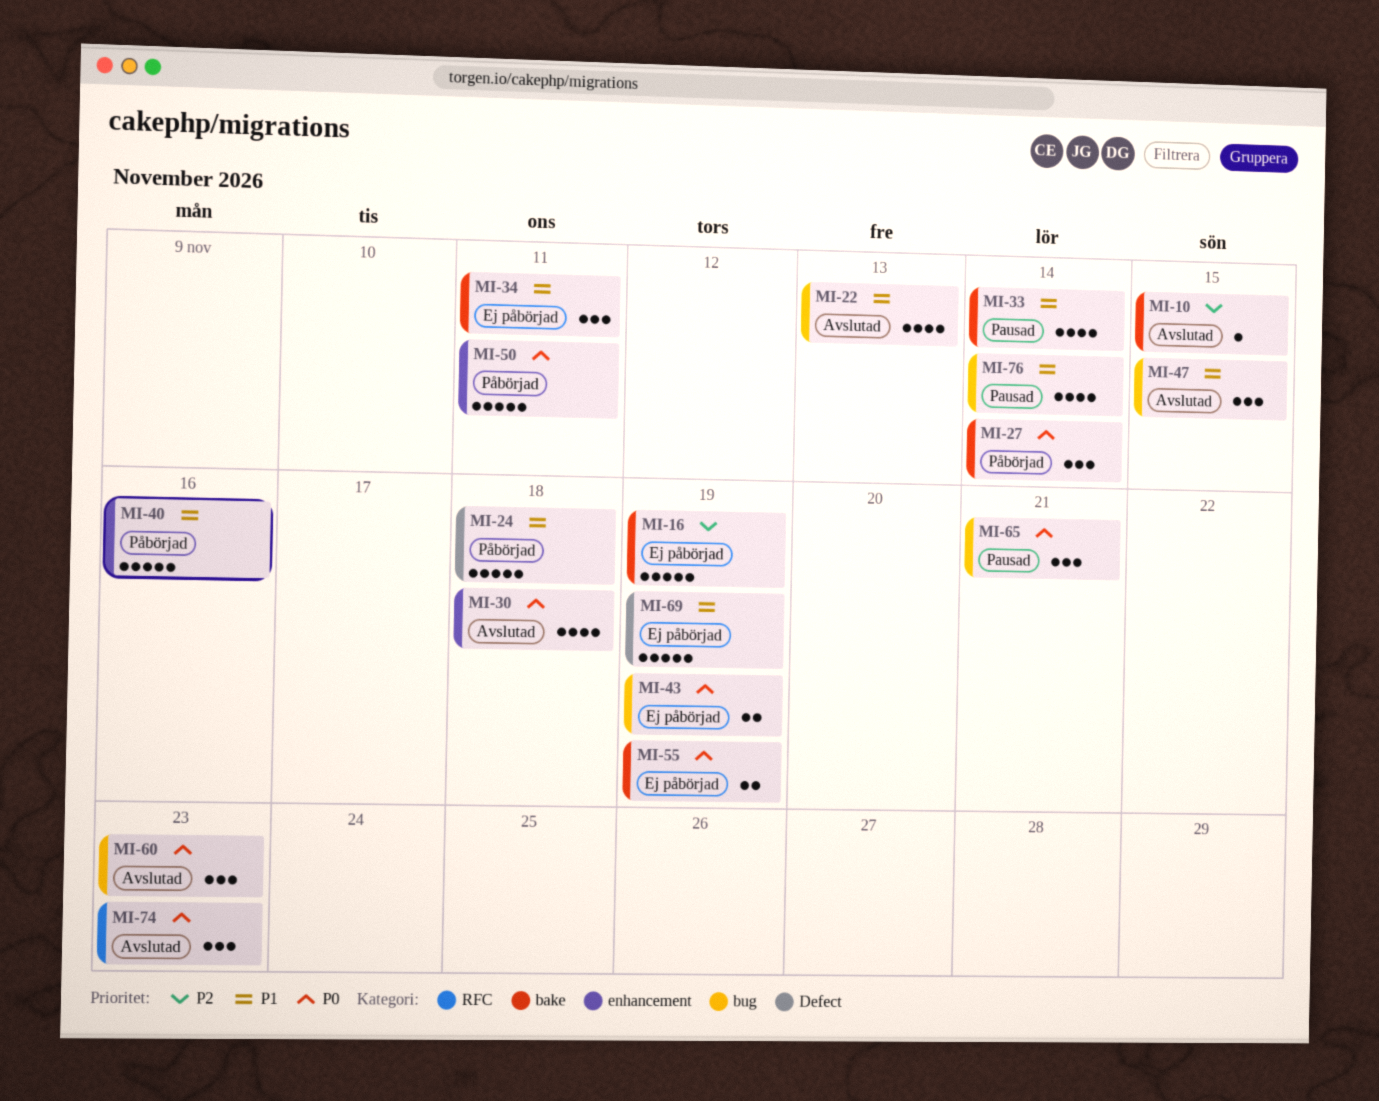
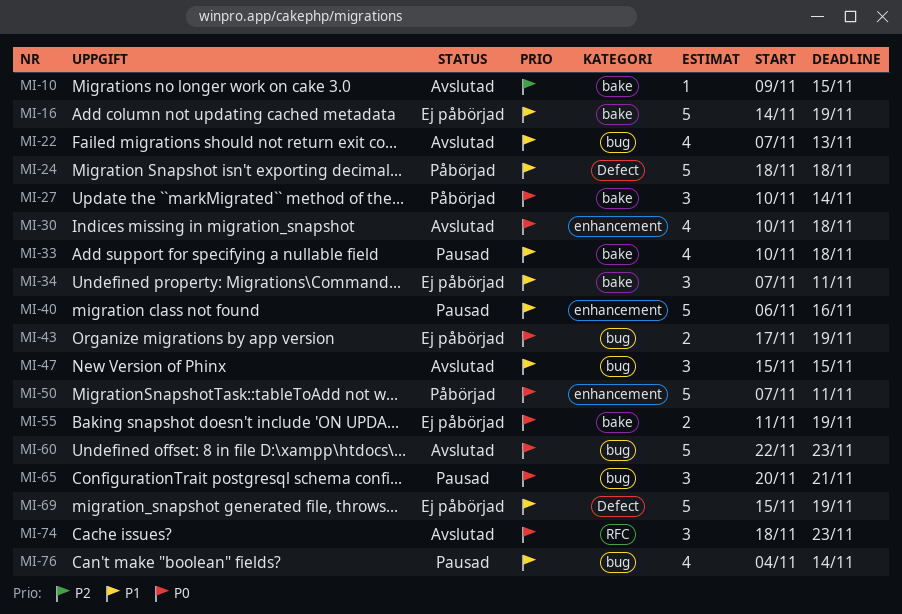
MI-16, priority: P2 -> P1
MI-33, due: Nov 14 -> Nov 18
MI-40, status: Påbörjad -> Pausad
MI-60, estimate: 3 -> 5

